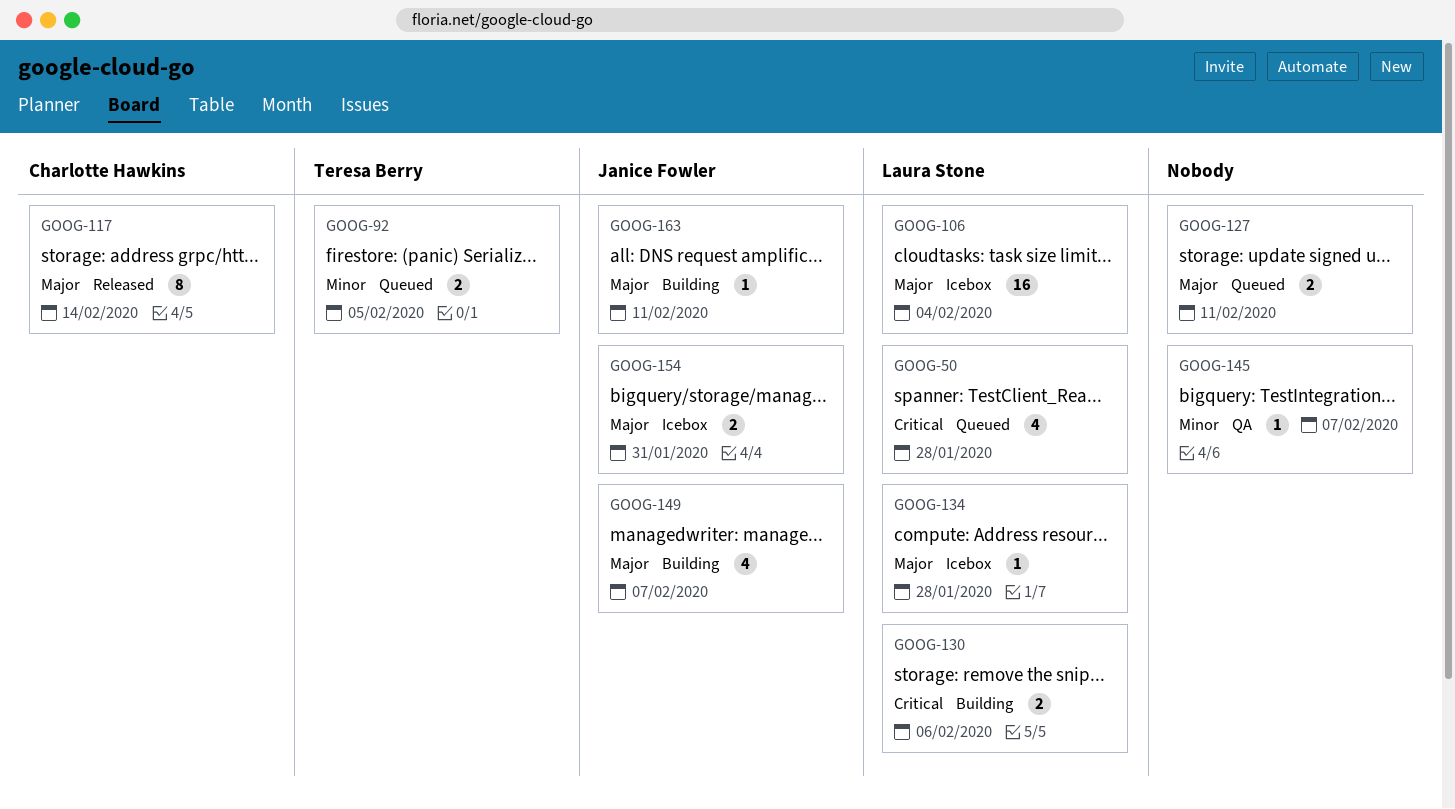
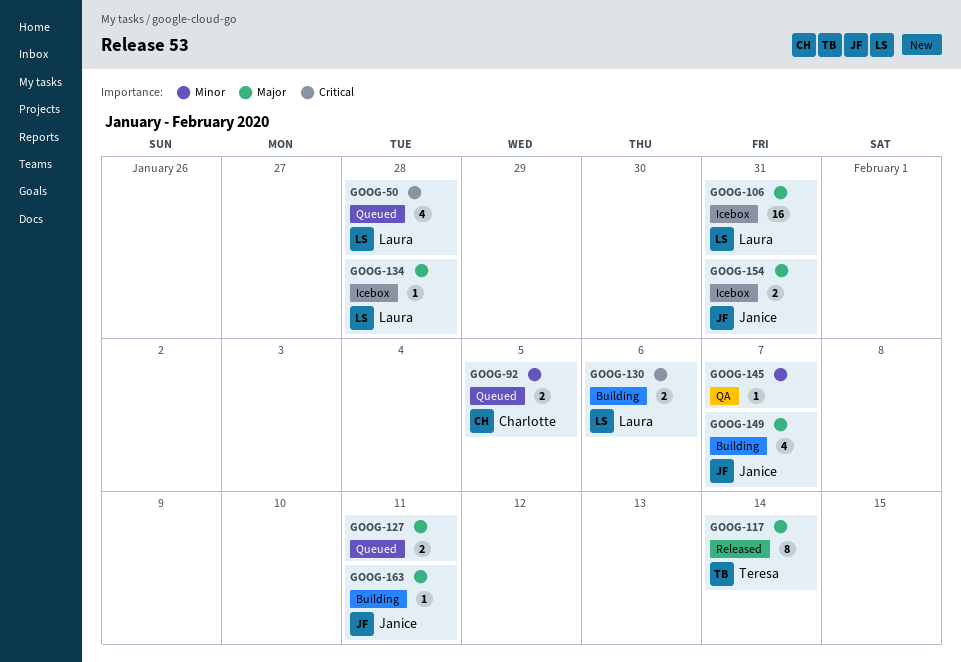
GOOG-92, owner: Teresa Berry -> Charlotte Hawkins
GOOG-106, due: Feb 4 -> Jan 31
GOOG-117, owner: Charlotte Hawkins -> Teresa Berry

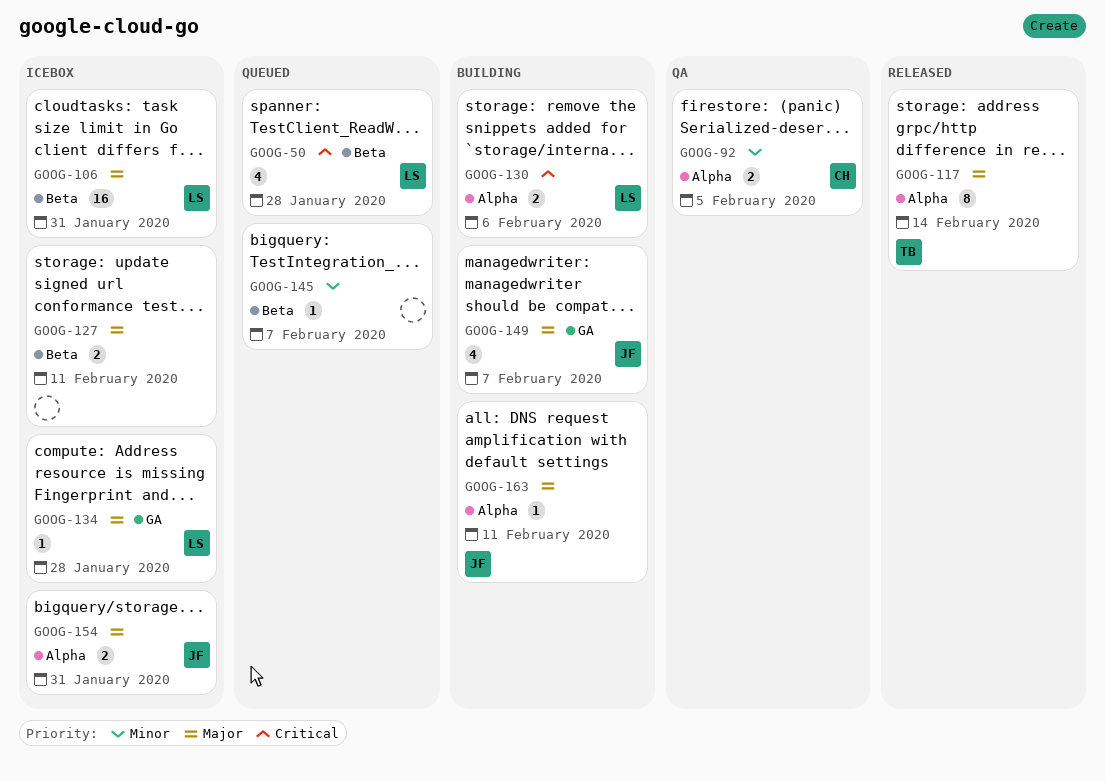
GOOG-92, status: Queued -> QA
GOOG-127, status: Queued -> Icebox
GOOG-145, status: QA -> Queued

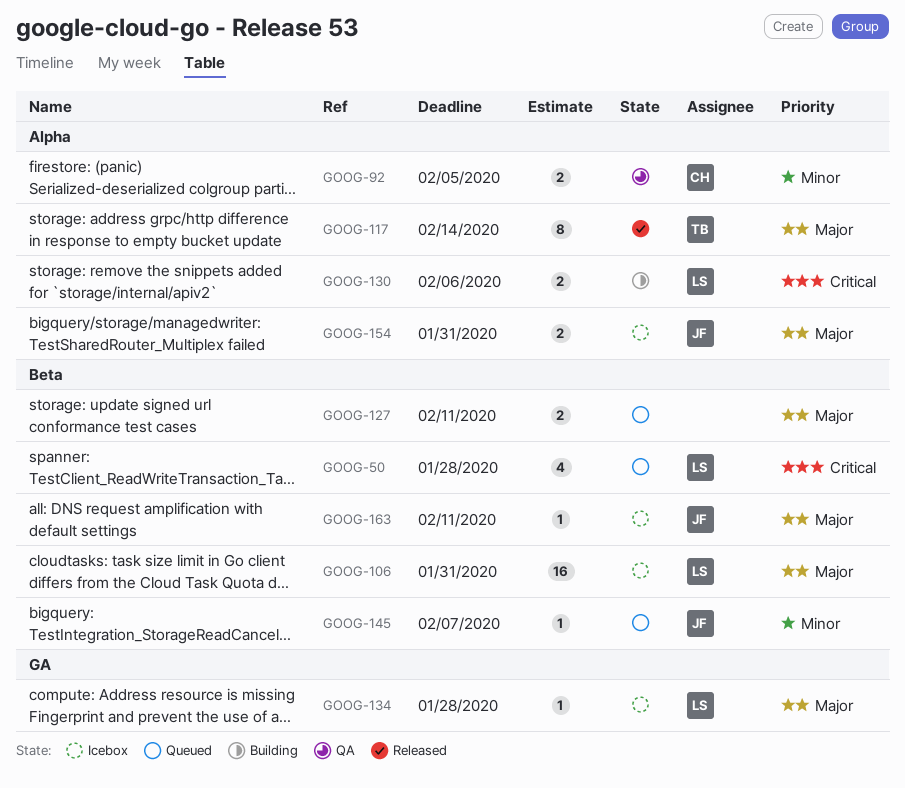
GOOG-127, status: Icebox -> Queued
GOOG-145, owner: none -> JF
GOOG-149: present -> none
GOOG-163, status: Building -> Icebox
GOOG-163, label: Alpha -> Beta

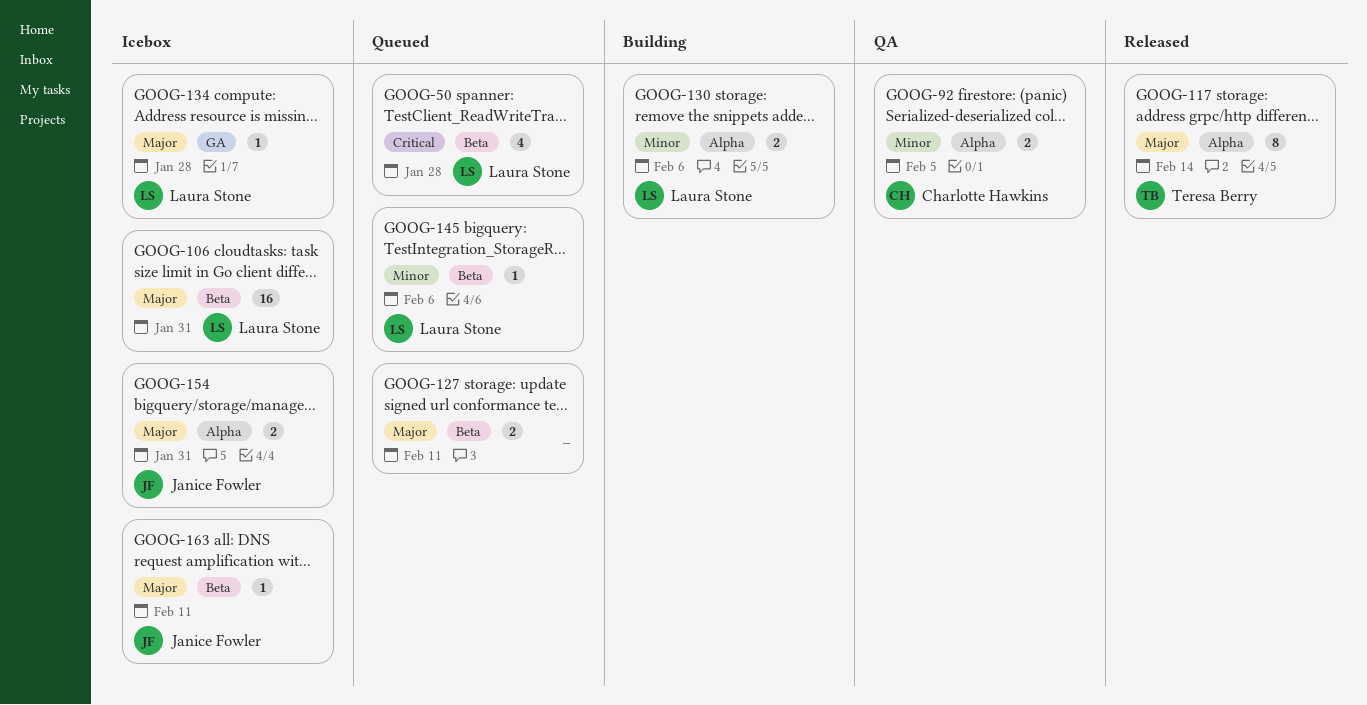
GOOG-130, priority: Critical -> Minor
GOOG-145, owner: Janice Fowler -> Laura Stone
GOOG-145, due: Feb 7 -> Feb 6

